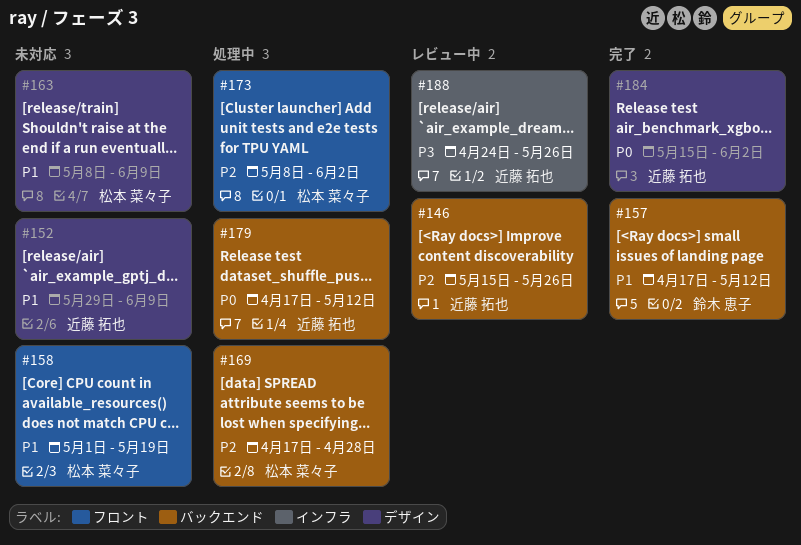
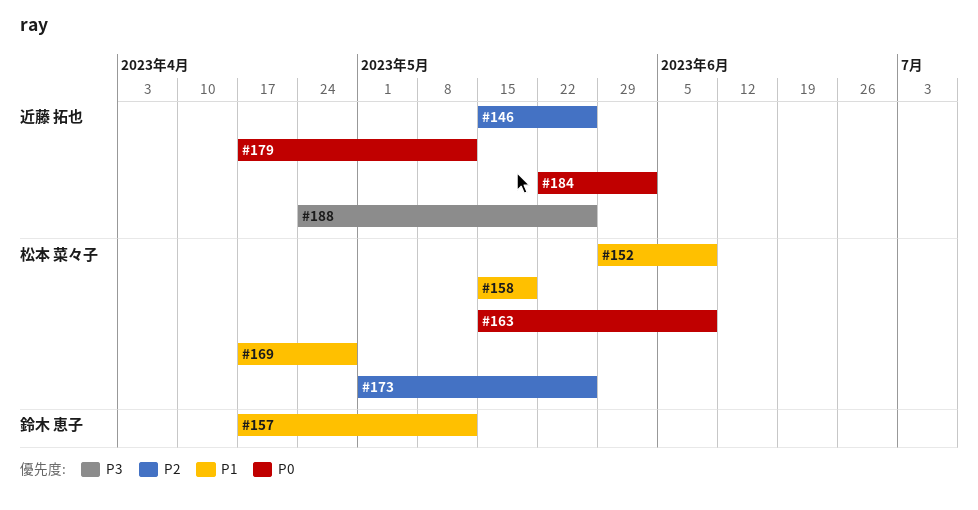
#152, owner: 近藤 拓也 -> 松本 菜々子
#158, start: May 1 -> May 15
#163, priority: P1 -> P0
#163, start: May 8 -> May 15
#169, priority: P2 -> P1
#173, start: May 8 -> May 1
#173, due: Jun 2 -> May 26
#184, start: May 15 -> May 22

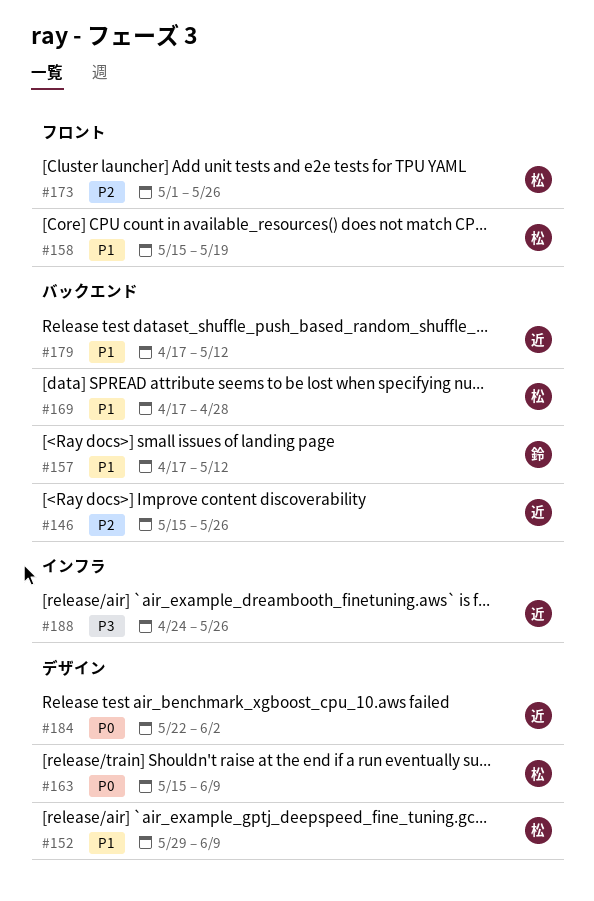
#179, priority: P0 -> P1

